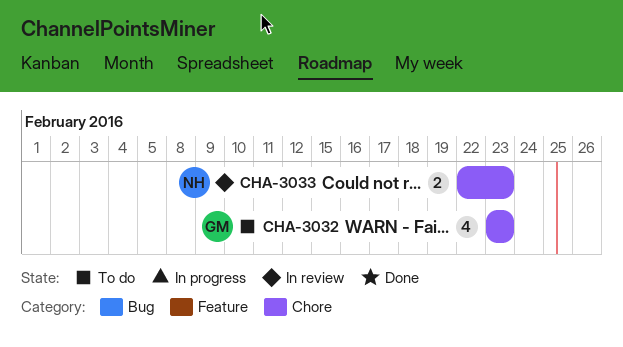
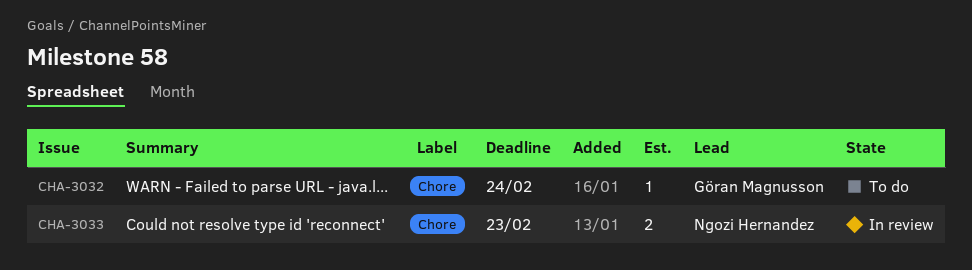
CHA-3032, estimate: 4 -> 1
CHA-3032, due: Feb 23 -> Feb 24

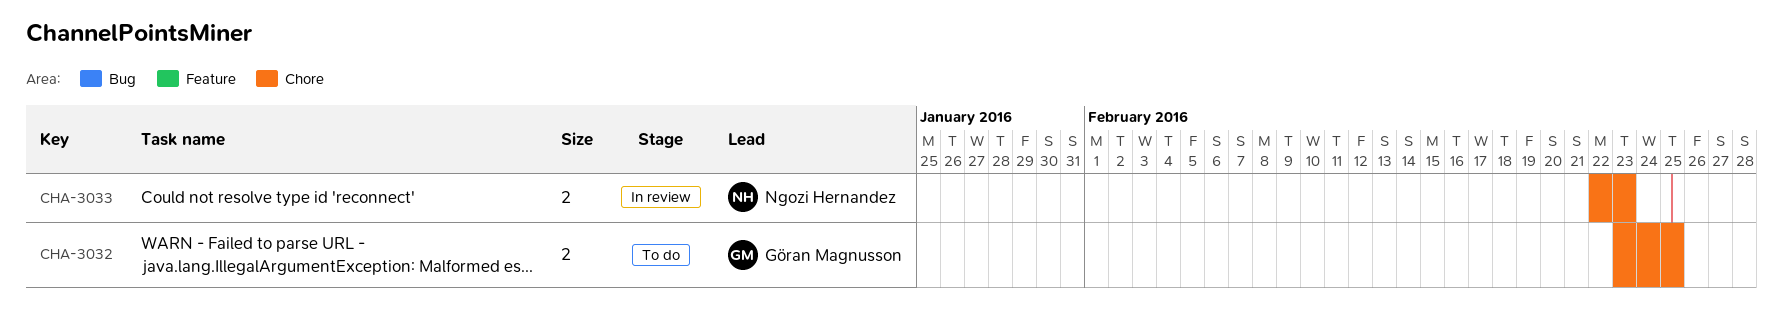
CHA-3032, estimate: 1 -> 2
CHA-3032, due: Feb 24 -> Feb 25

